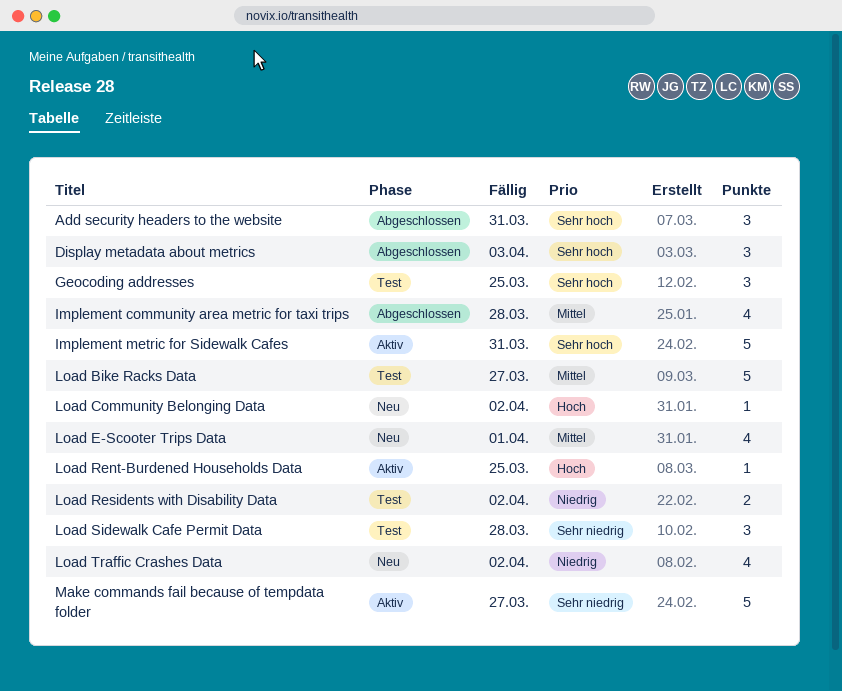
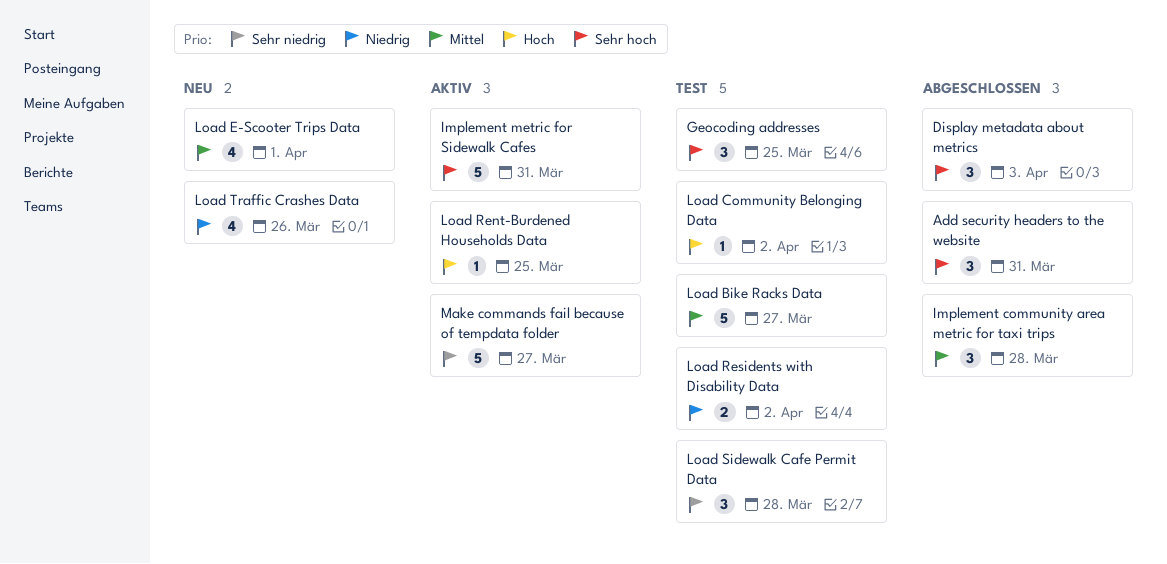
Implement community area metric for taxi trips, estimate: 4 -> 3
Load Community Belonging Data, status: Neu -> Test
Load Traffic Crashes Data, due: Apr 2 -> Mar 26

